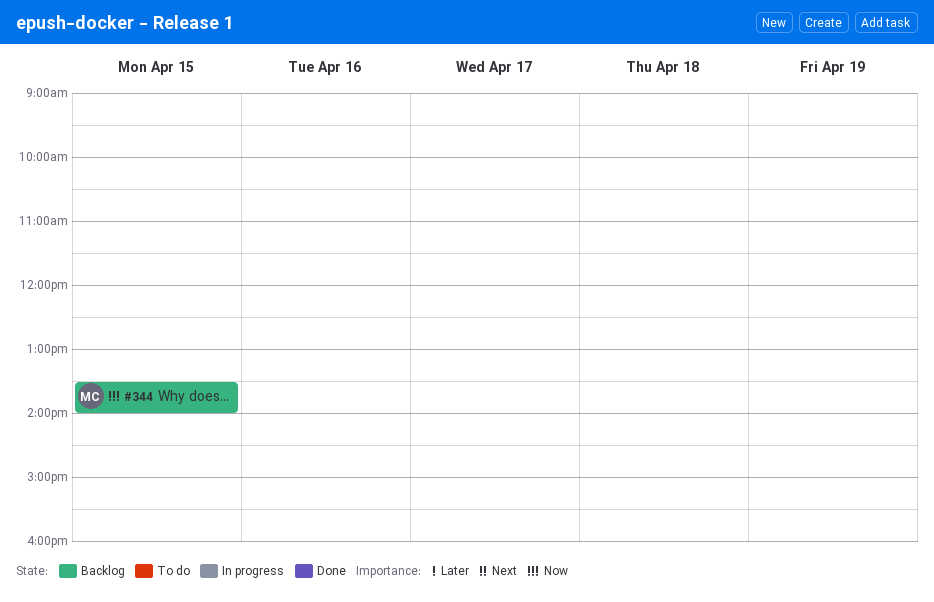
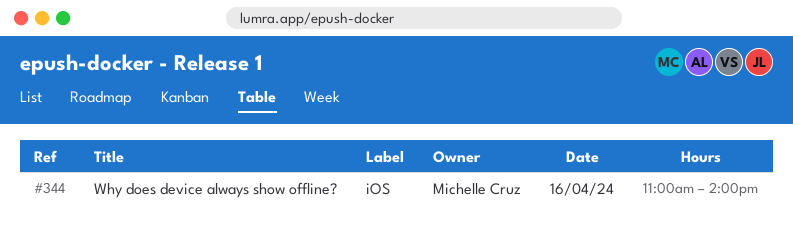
#344, day: Apr 15 -> Apr 16
#344, begins: 13:30 -> 11:00

